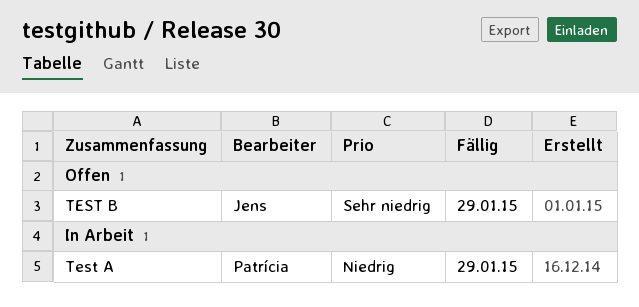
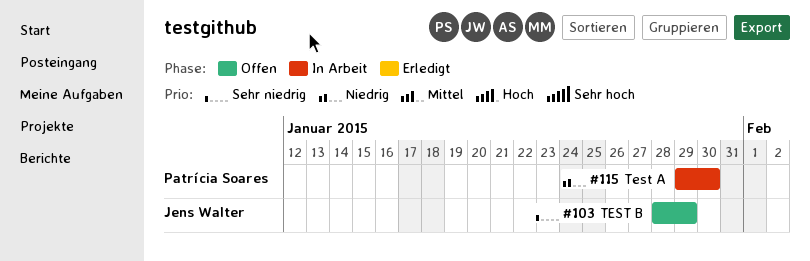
Test A, due: Jan 29 -> Jan 30

